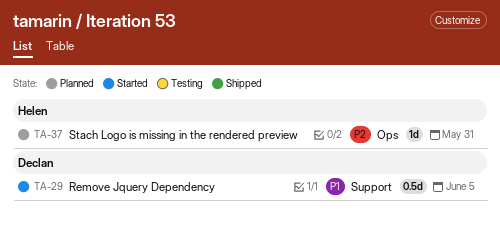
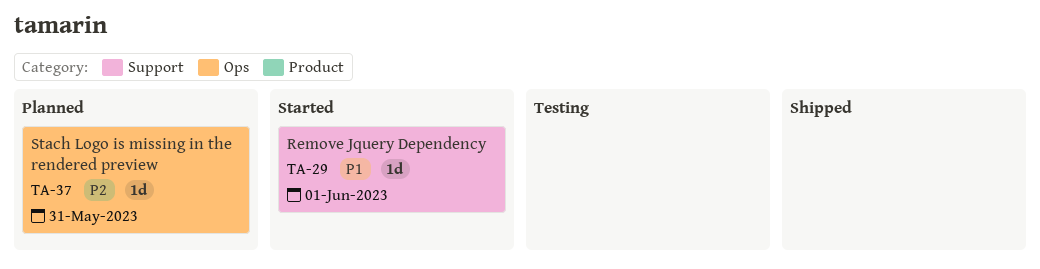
TA-29, estimate: 0.5d -> 1d
TA-29, due: Jun 5 -> Jun 1

